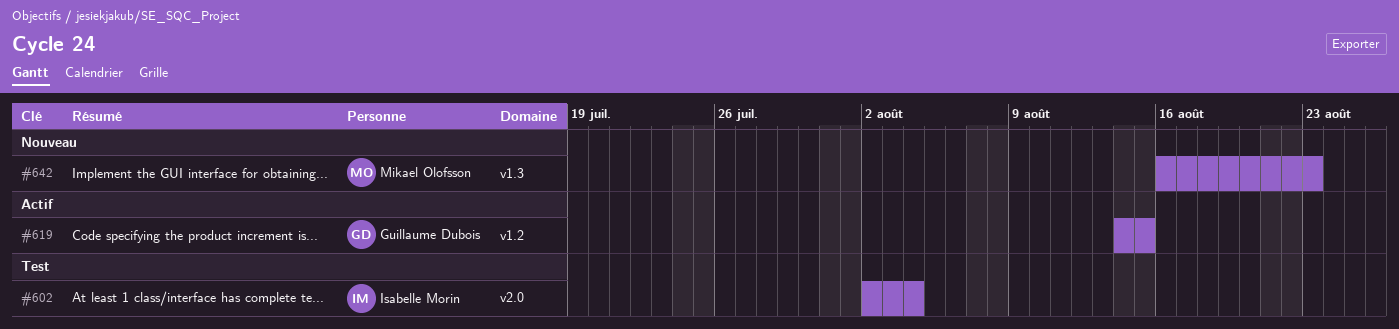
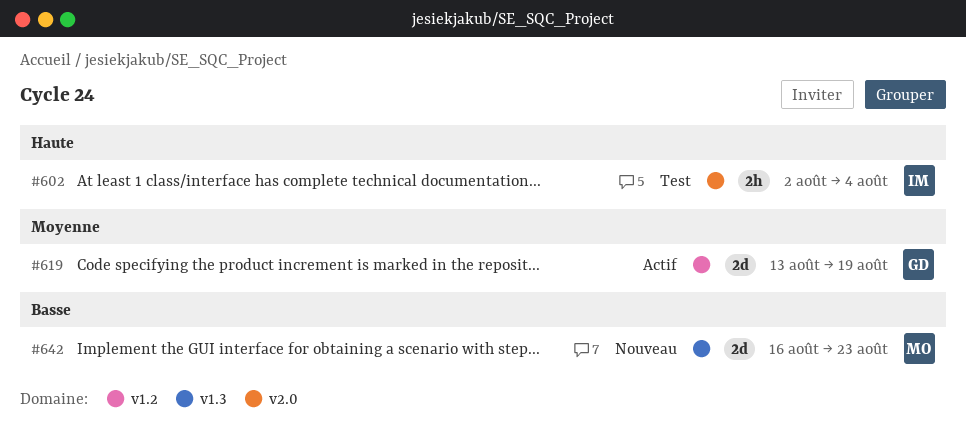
#619, start: Aug 14 -> Aug 13
#619, due: Aug 15 -> Aug 19

